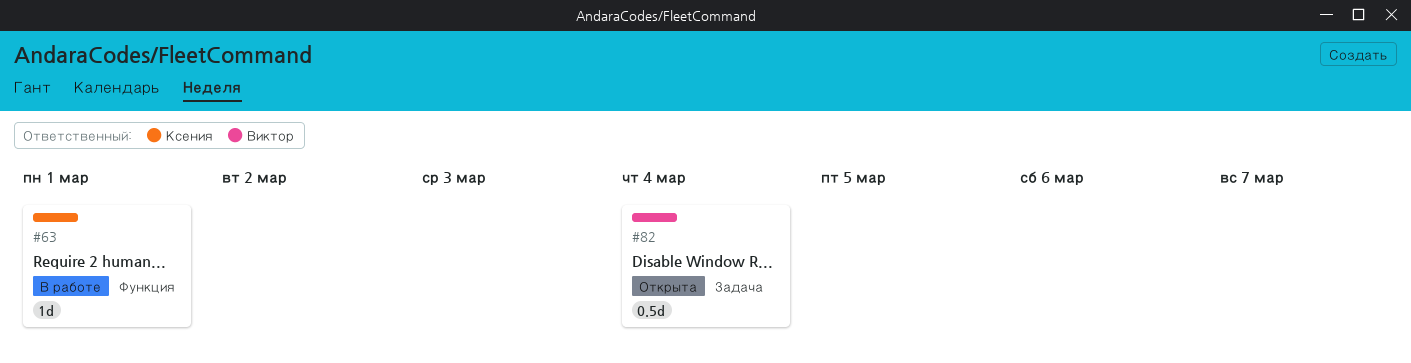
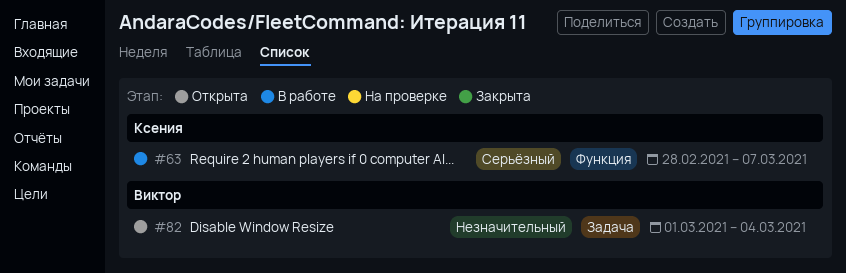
#63, due: Mar 1 -> Mar 7

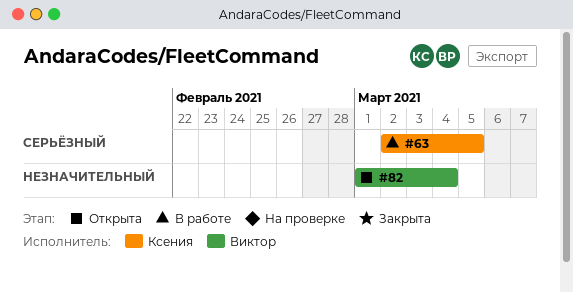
#63, start: Feb 28 -> Mar 2
#63, due: Mar 7 -> Mar 5

